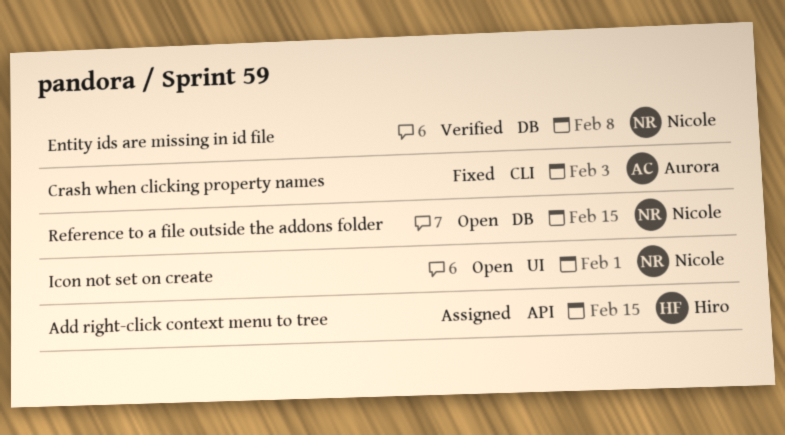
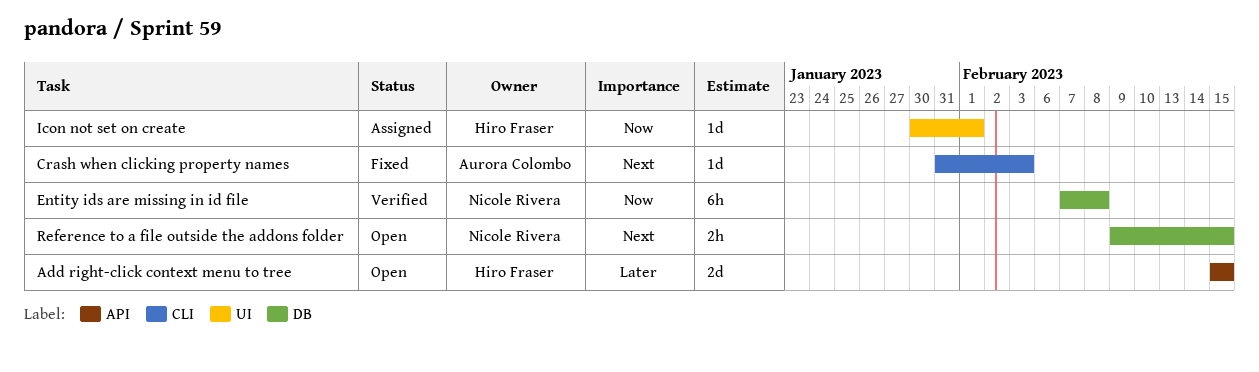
Add right-click context menu to tree, status: Assigned -> Open
Icon not set on create, status: Open -> Assigned
Icon not set on create, owner: Nicole Rivera -> Hiro Fraser

